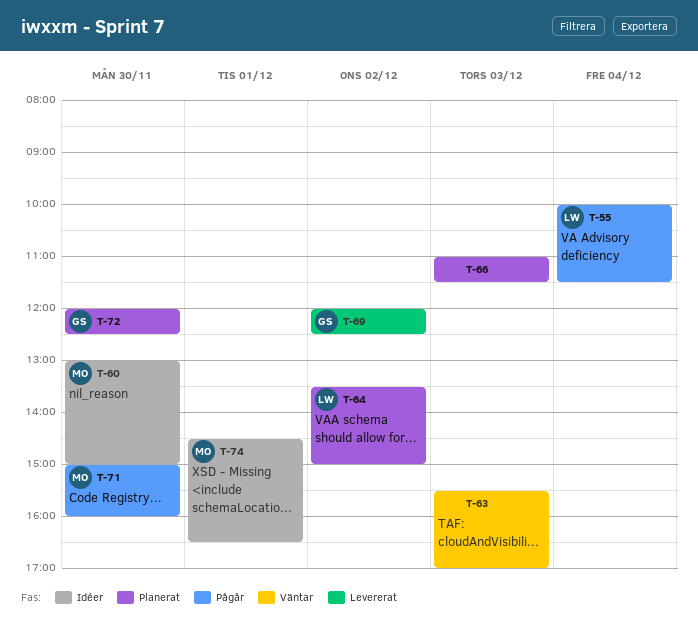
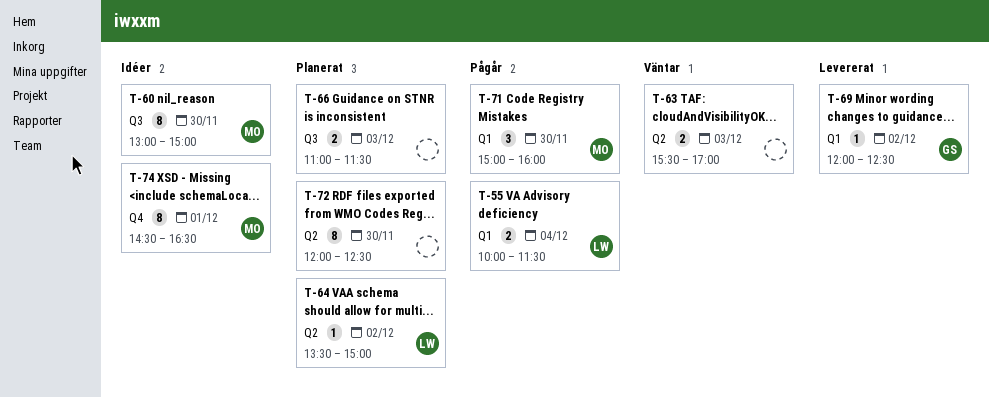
T-72, owner: GS -> none

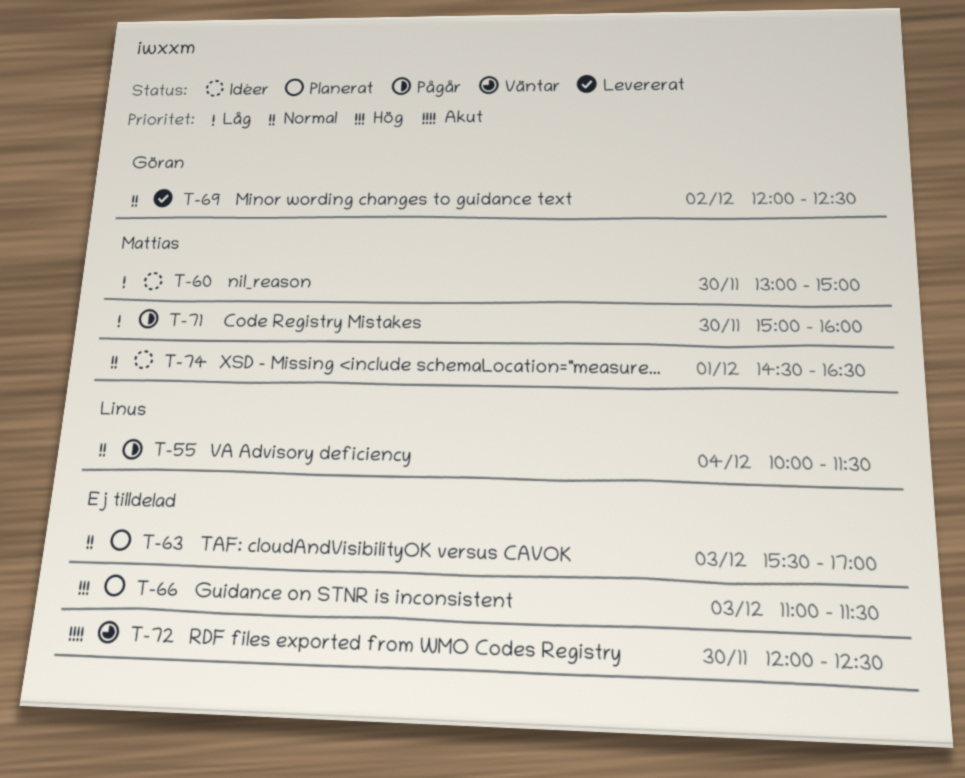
T-63, status: Väntar -> Planerat
T-64: present -> none
T-72, status: Planerat -> Väntar

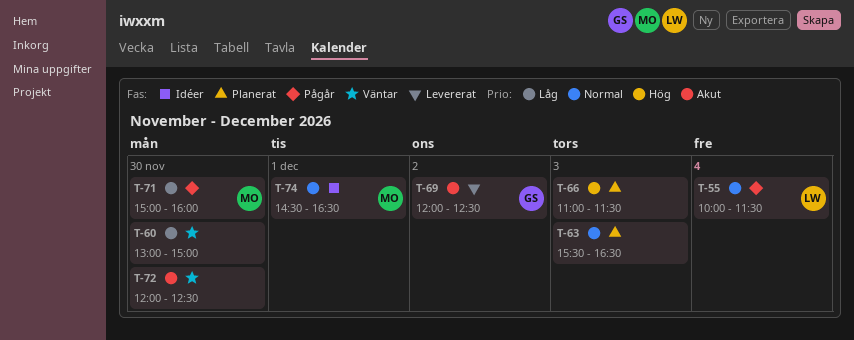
T-60, status: Idéer -> Väntar
T-60, owner: Mattias -> none
T-63, ends: 17:00 -> 16:30
T-69, priority: Normal -> Akut

